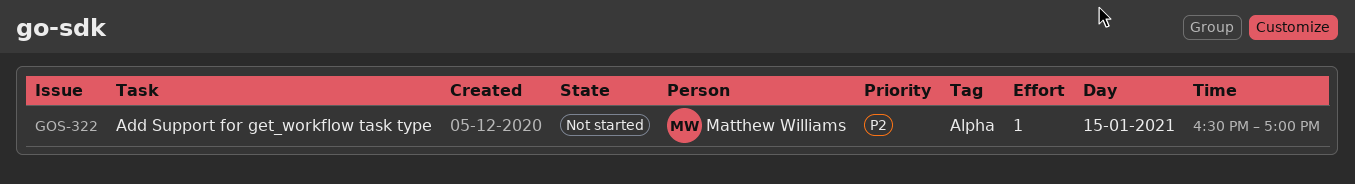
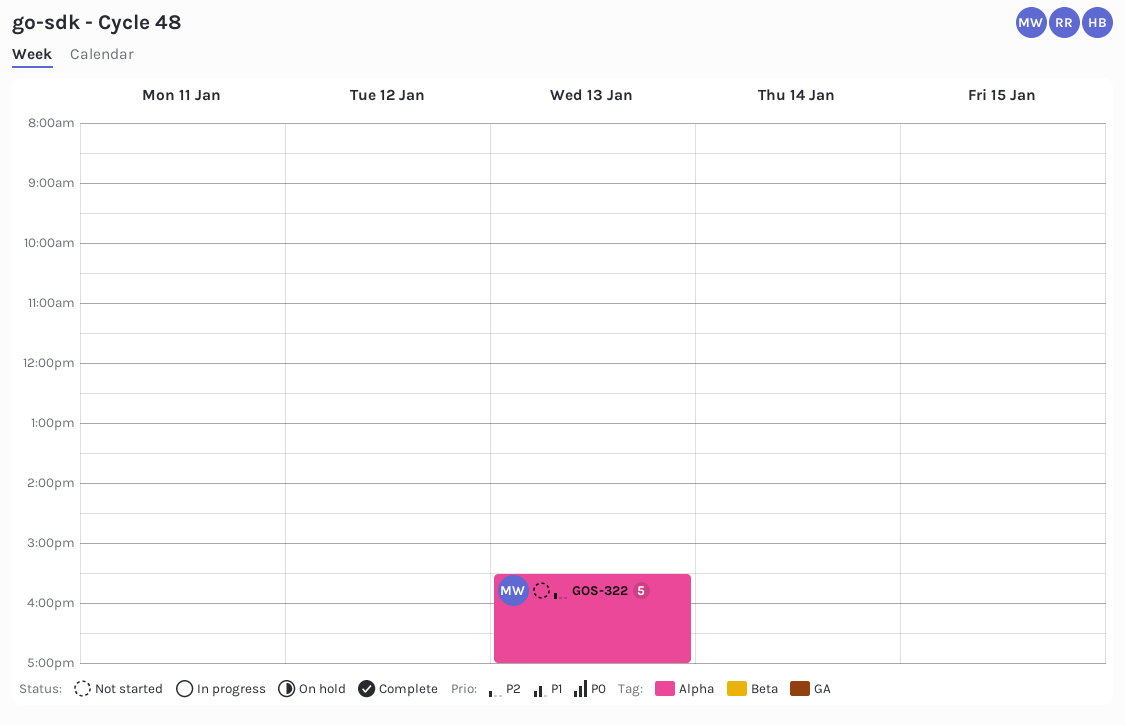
GOS-322, estimate: 1 -> 5
GOS-322, day: Jan 15 -> Jan 13
GOS-322, begins: 16:30 -> 15:30

